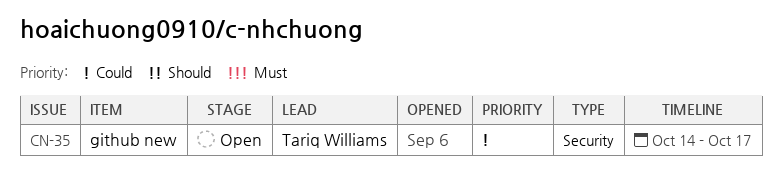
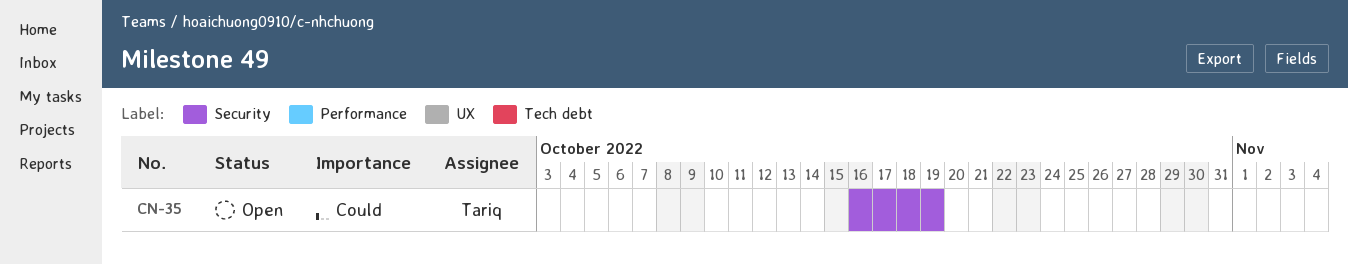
CN-35, start: Oct 14 -> Oct 16
CN-35, due: Oct 17 -> Oct 19

